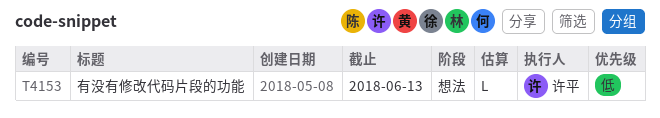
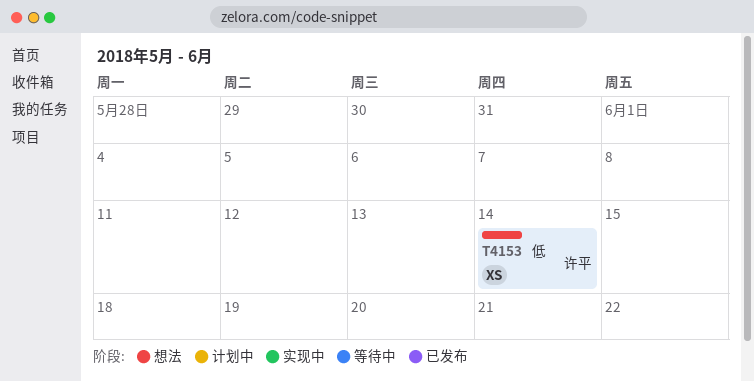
T4153, estimate: L -> XS
T4153, due: Jun 13 -> Jun 14

